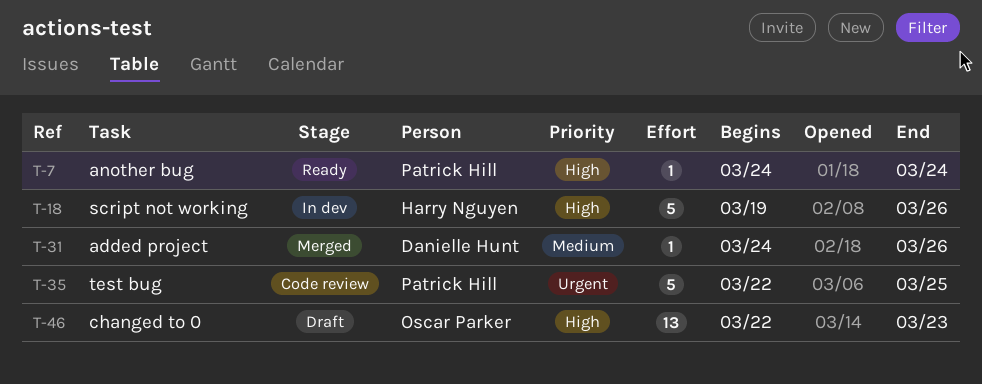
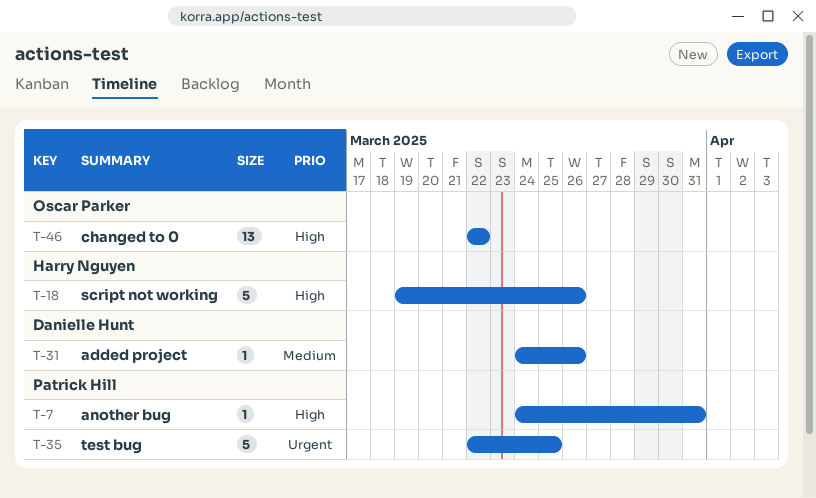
T-7, due: Mar 24 -> Mar 31
T-46, due: Mar 23 -> Mar 22

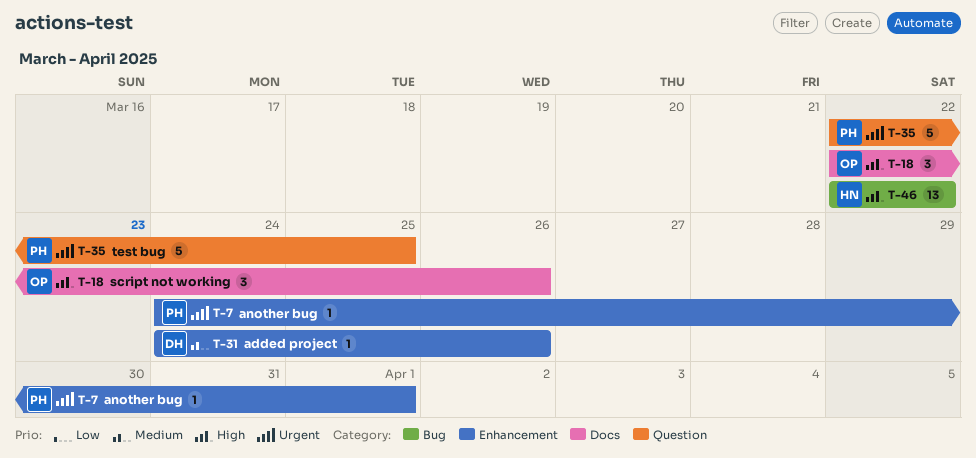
T-7, priority: High -> Urgent
T-7, due: Mar 31 -> Apr 1
T-18, owner: Harry Nguyen -> Oscar Parker
T-18, estimate: 5 -> 3
T-18, start: Mar 19 -> Mar 22
T-46, owner: Oscar Parker -> Harry Nguyen

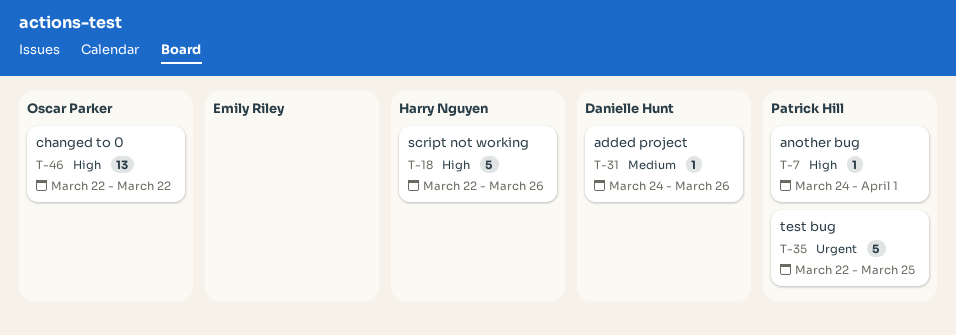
T-7, priority: Urgent -> High
T-18, owner: Oscar Parker -> Harry Nguyen
T-18, estimate: 3 -> 5
T-46, owner: Harry Nguyen -> Oscar Parker

